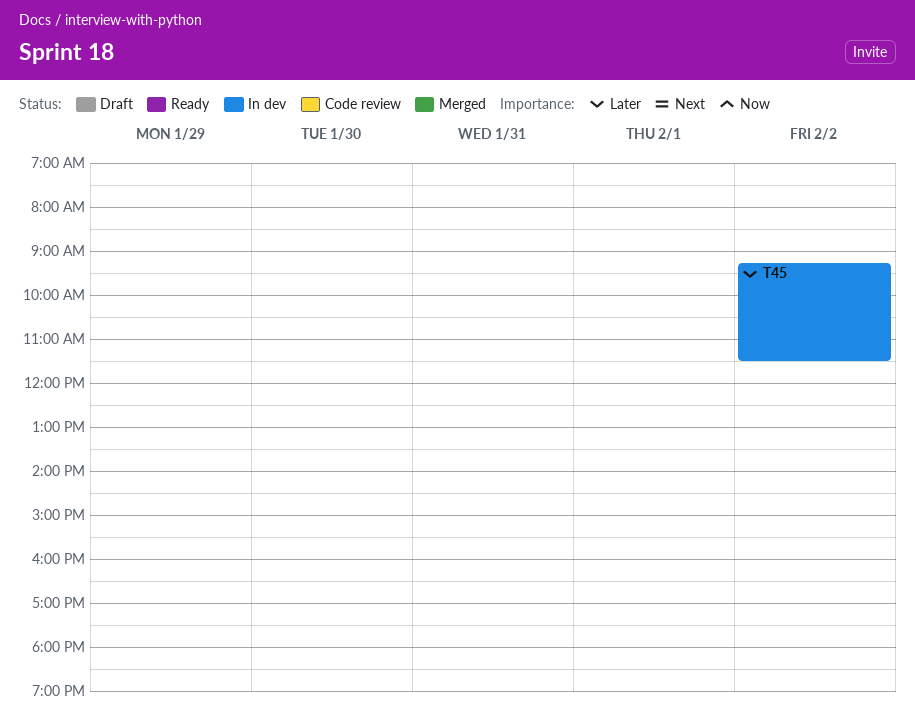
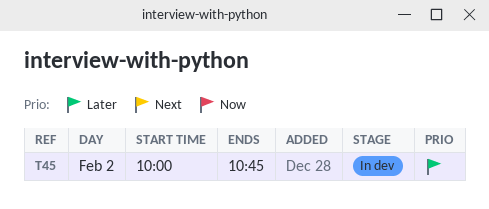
T45, begins: 09:15 -> 10:00
T45, ends: 11:30 -> 10:45

